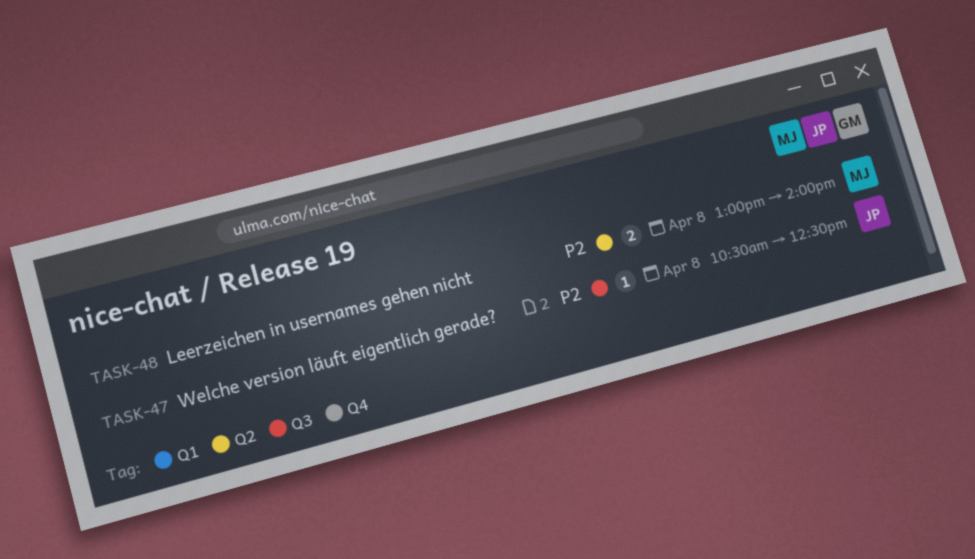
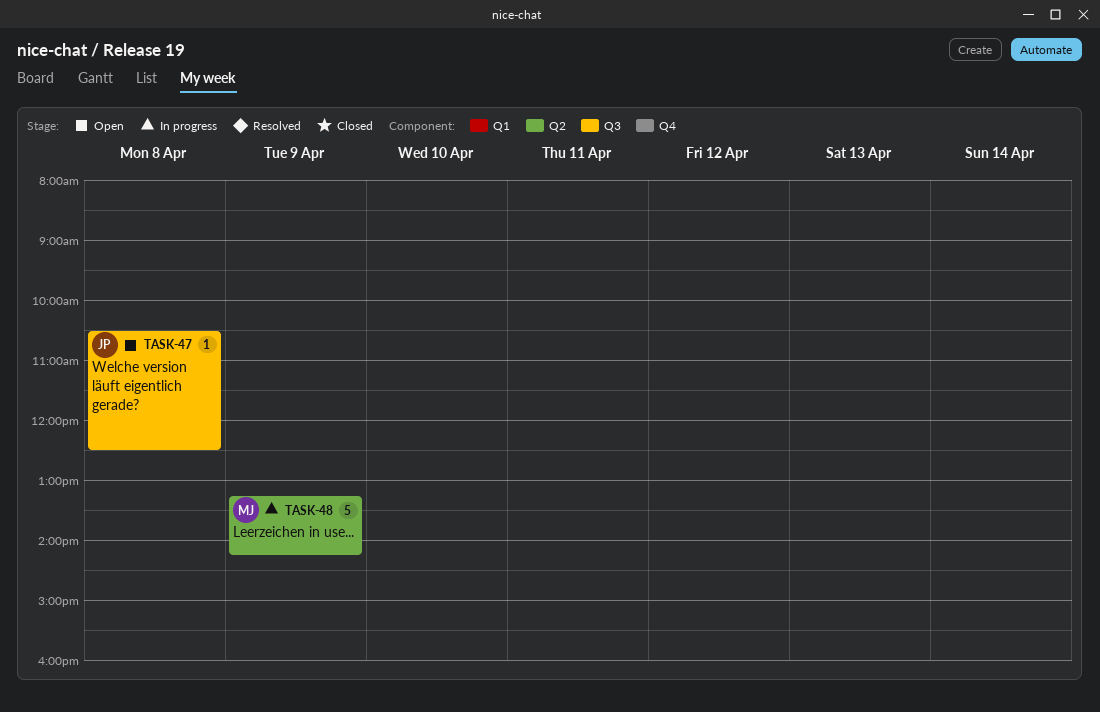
TASK-48, estimate: 2 -> 5
TASK-48, day: Apr 8 -> Apr 9
TASK-48, begins: 13:00 -> 13:15
TASK-48, ends: 14:00 -> 14:15

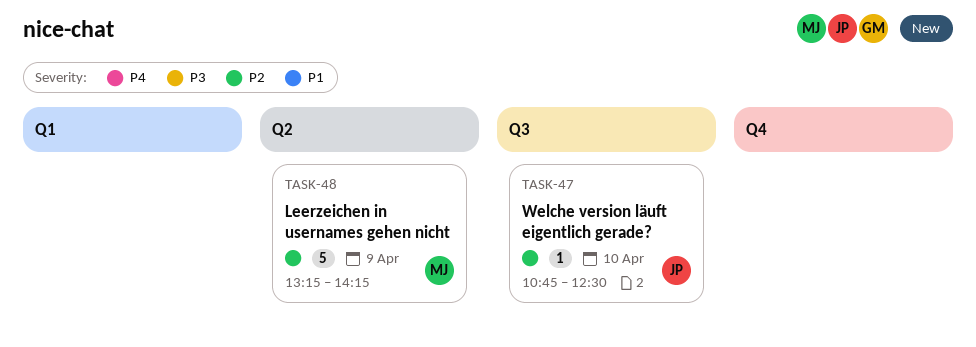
TASK-47, day: Apr 8 -> Apr 10
TASK-47, begins: 10:30 -> 10:45

